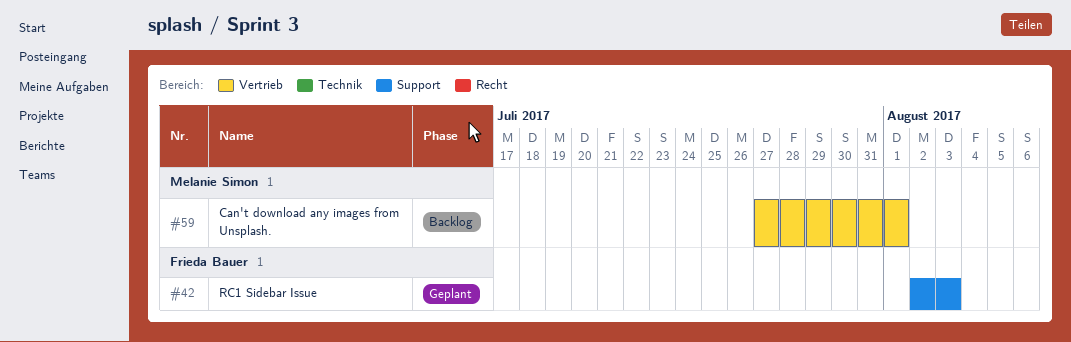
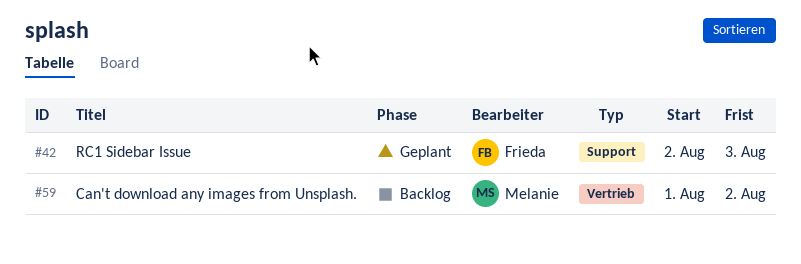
#59, start: Jul 27 -> Aug 1
#59, due: Aug 1 -> Aug 2

